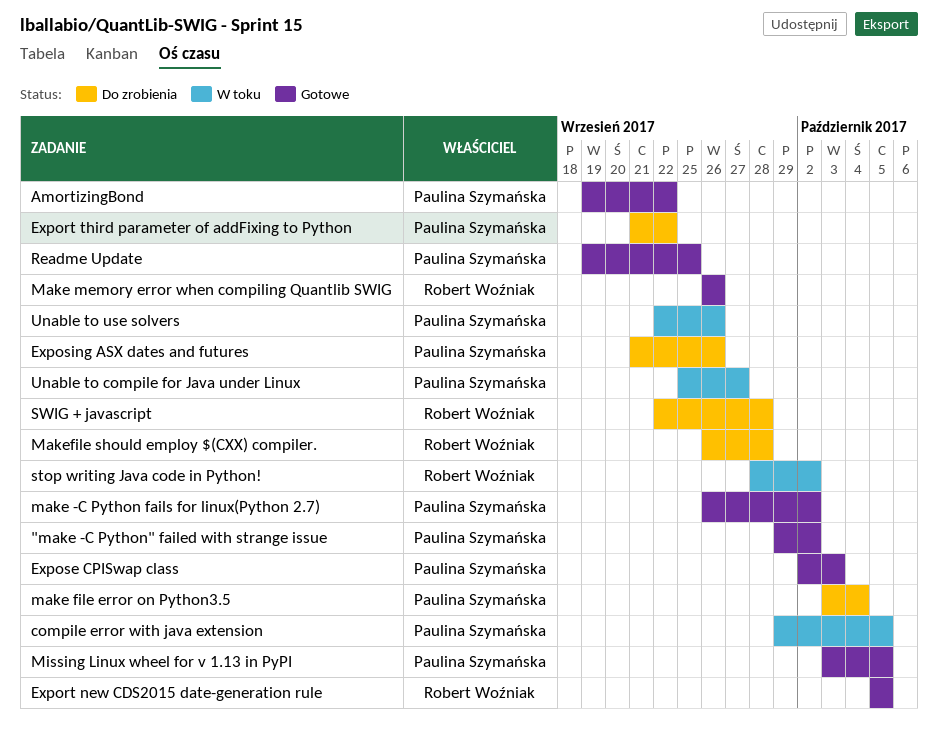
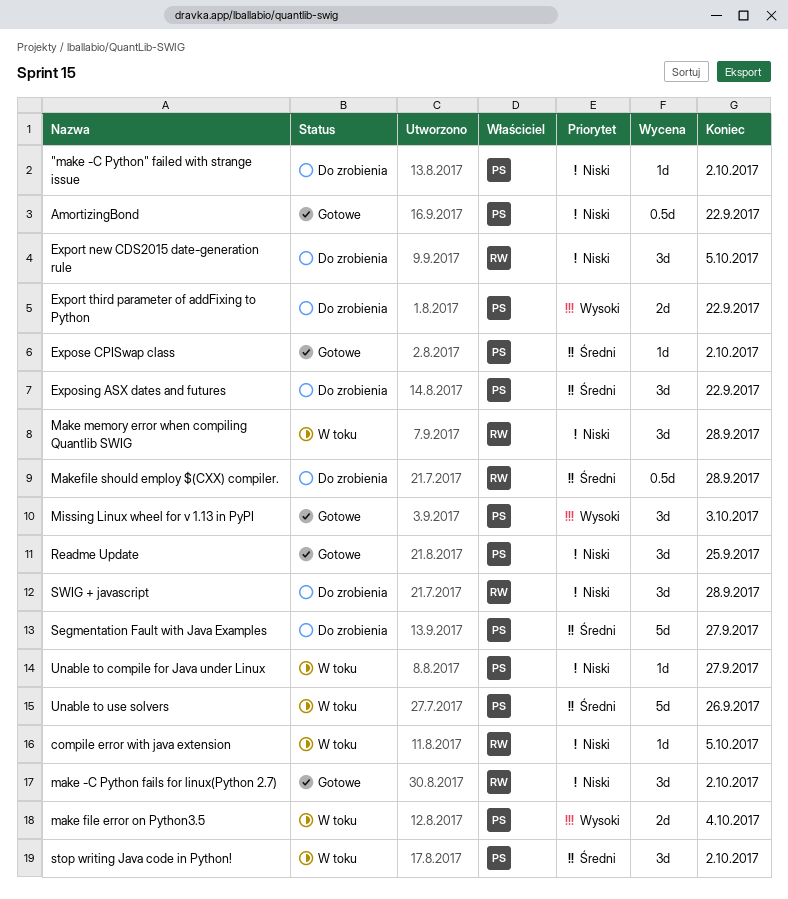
"make -C Python" failed with strange issue, status: Gotowe -> Do zrobienia
compile error with java extension, owner: Paulina Szymańska -> Robert Woźniak
Export new CDS2015 date-generation rule, status: Gotowe -> Do zrobienia
Expose CPISwap class, due: Oct 3 -> Oct 2
Exposing ASX dates and futures, due: Sep 26 -> Sep 22
make -C Python fails for linux(Python 2.7), owner: Paulina Szymańska -> Robert Woźniak
make file error on Python3.5, status: Do zrobienia -> W toku
Make memory error when compiling Quantlib SWIG, status: Gotowe -> W toku
Make memory error when compiling Quantlib SWIG, due: Sep 26 -> Sep 28
Missing Linux wheel for v 1.13 in PyPI, due: Oct 5 -> Oct 3
Segmentation Fault with Java Examples: none -> present
stop writing Java code in Python!, owner: Robert Woźniak -> Paulina Szymańska

